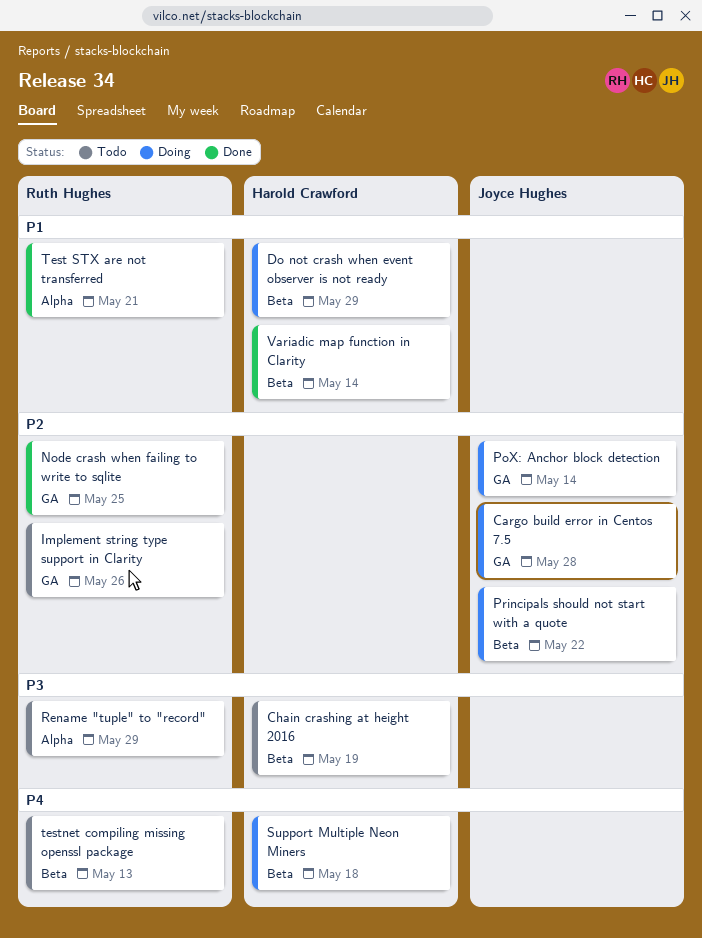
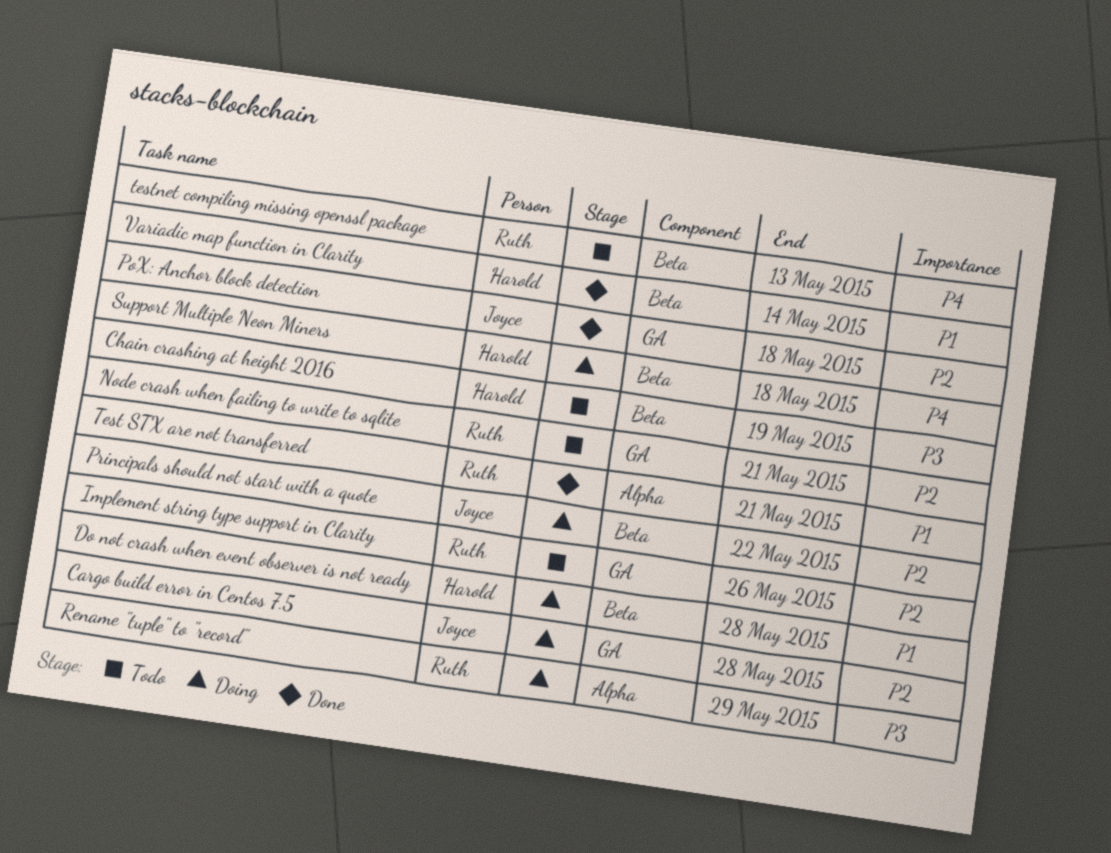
Do not crash when event observer is not ready, due: May 29 -> May 28
Node crash when failing to write to sqlite, status: Done -> Todo
Node crash when failing to write to sqlite, due: May 25 -> May 21
PoX: Anchor block detection, status: Doing -> Done
PoX: Anchor block detection, due: May 14 -> May 18
Rename "tuple" to "record", status: Todo -> Doing

